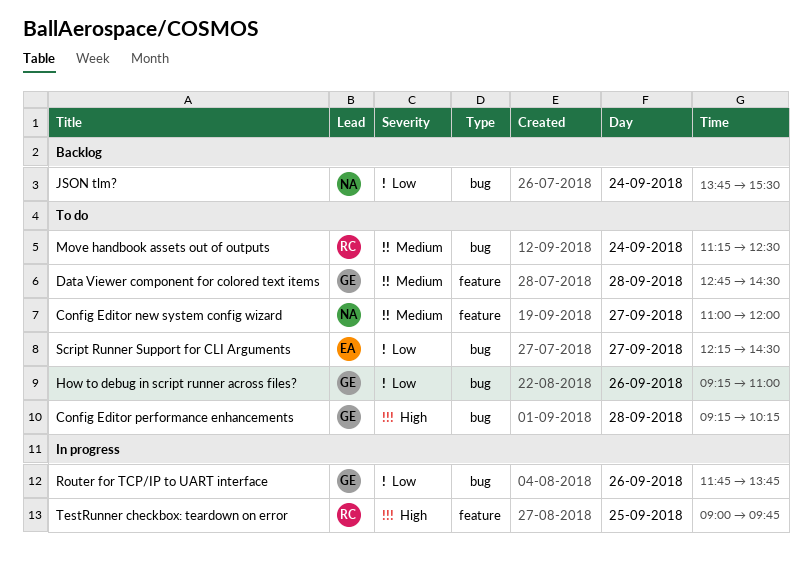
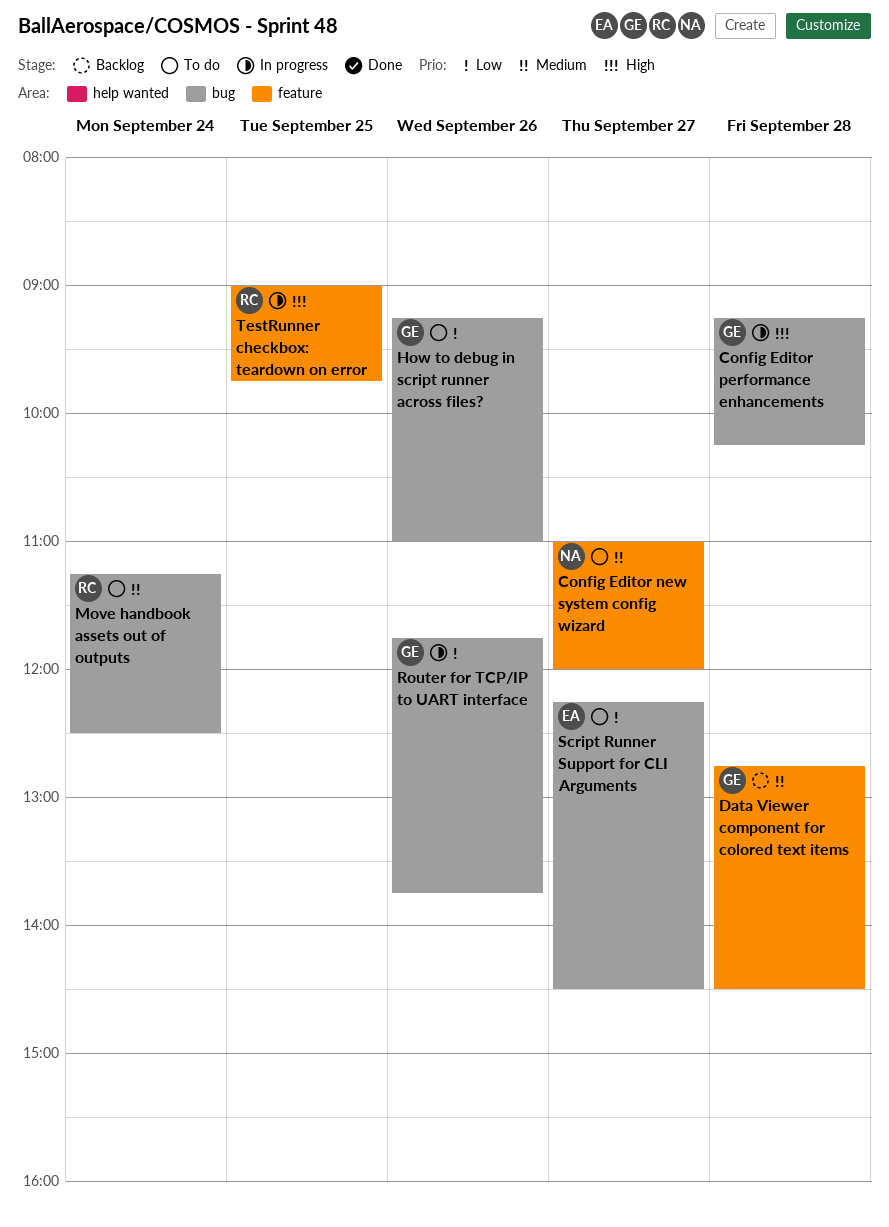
Config Editor performance enhancements, status: To do -> In progress
Data Viewer component for colored text items, status: To do -> Backlog
JSON tlm?: present -> none

